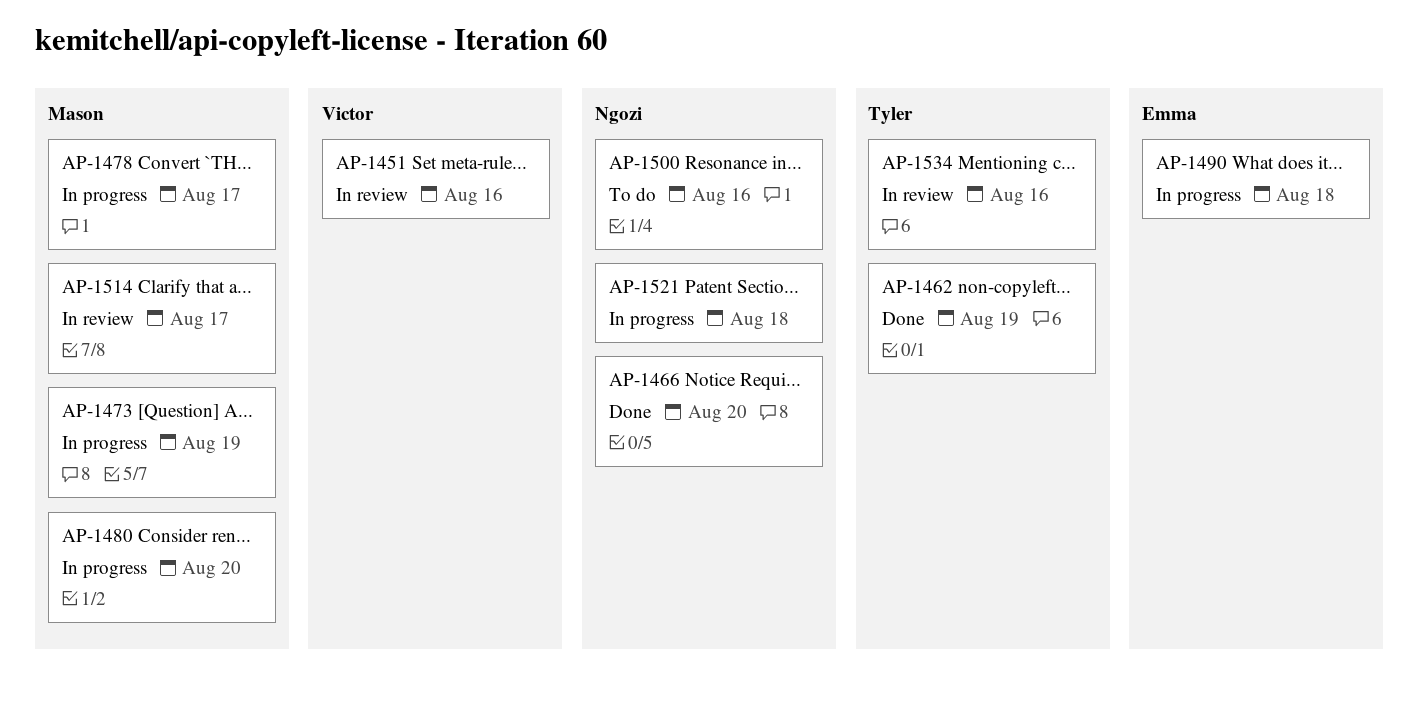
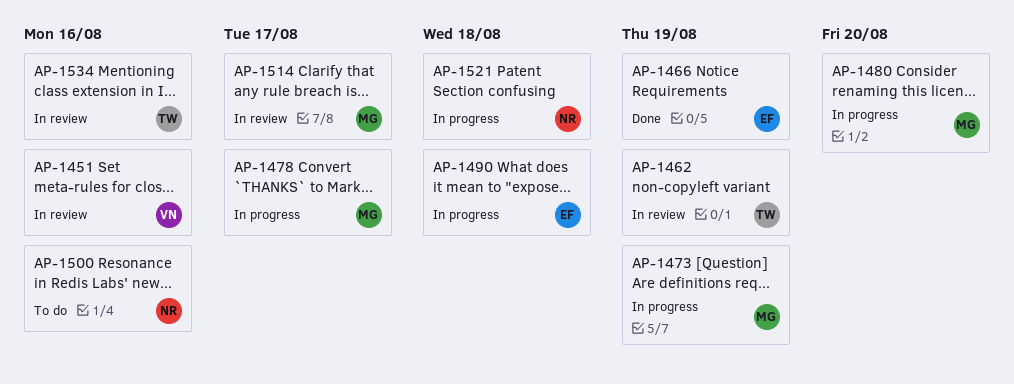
AP-1462, status: Done -> In review
AP-1466, owner: Ngozi -> Emma
AP-1466, due: Aug 20 -> Aug 19

